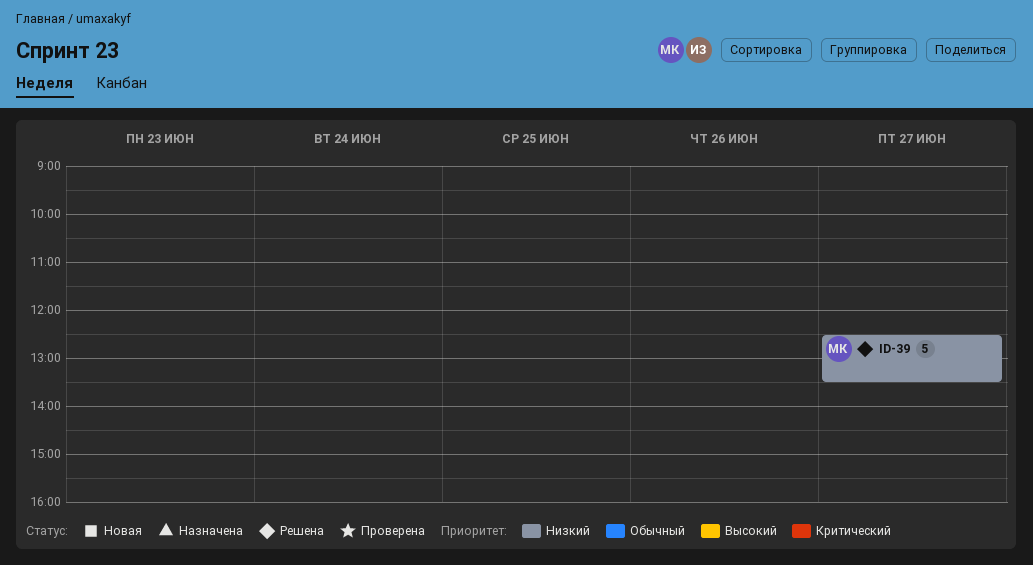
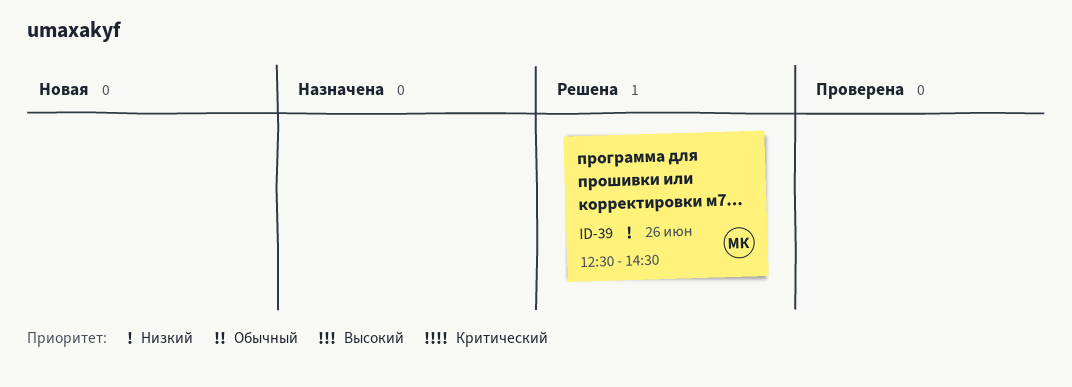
ID-39, day: Jun 27 -> Jun 26
ID-39, ends: 13:30 -> 14:30

